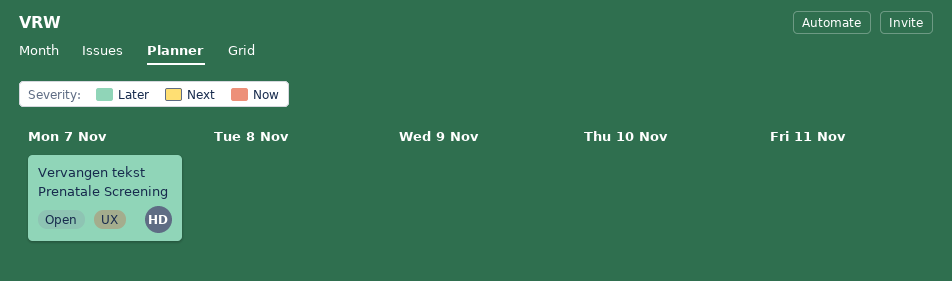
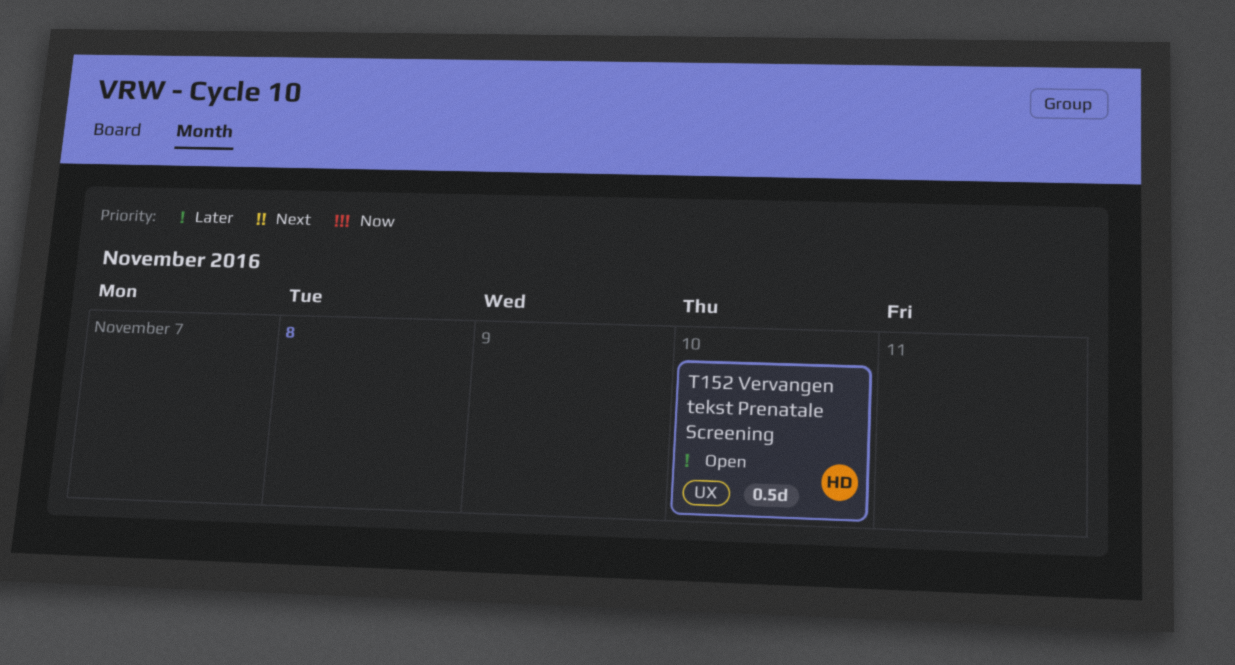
Vervangen tekst Prenatale Screening, due: Nov 7 -> Nov 10

